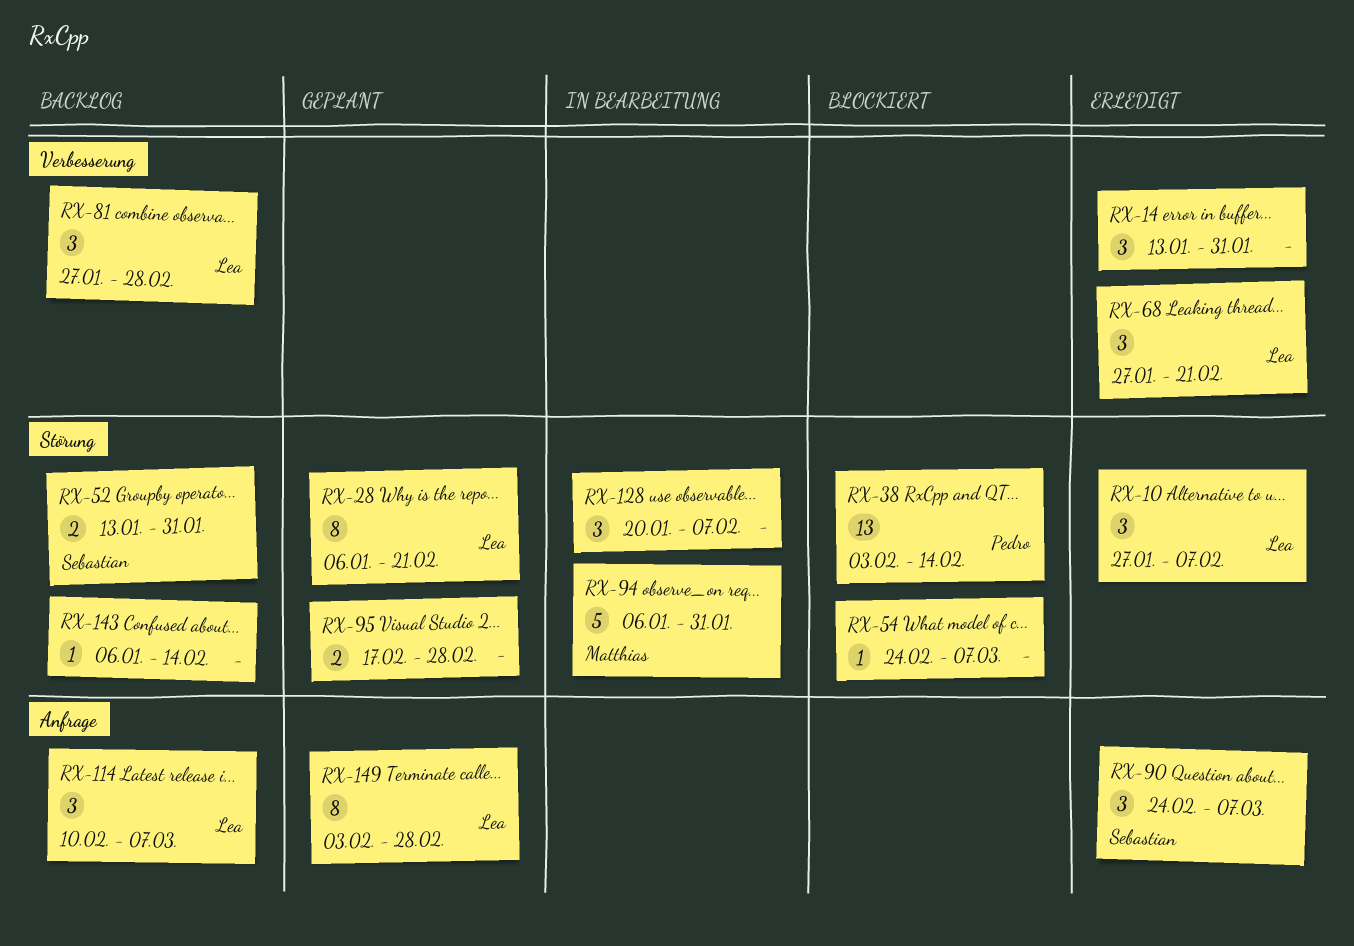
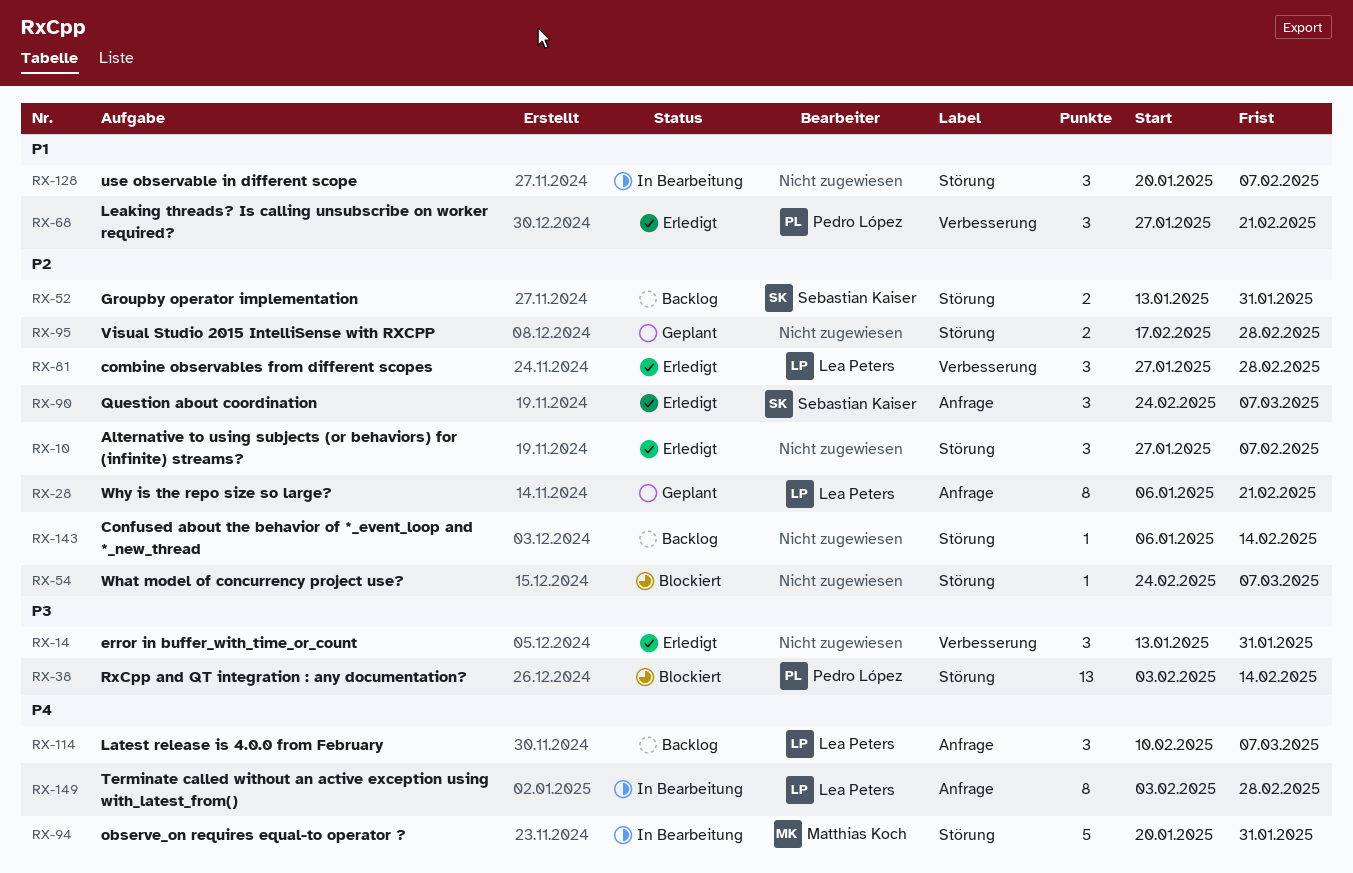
RX-10, owner: Lea Peters -> none
RX-28, label: Störung -> Anfrage
RX-68, owner: Lea Peters -> Pedro López
RX-81, status: Backlog -> Erledigt
RX-94, start: Jan 6 -> Jan 20
RX-149, status: Geplant -> In Bearbeitung

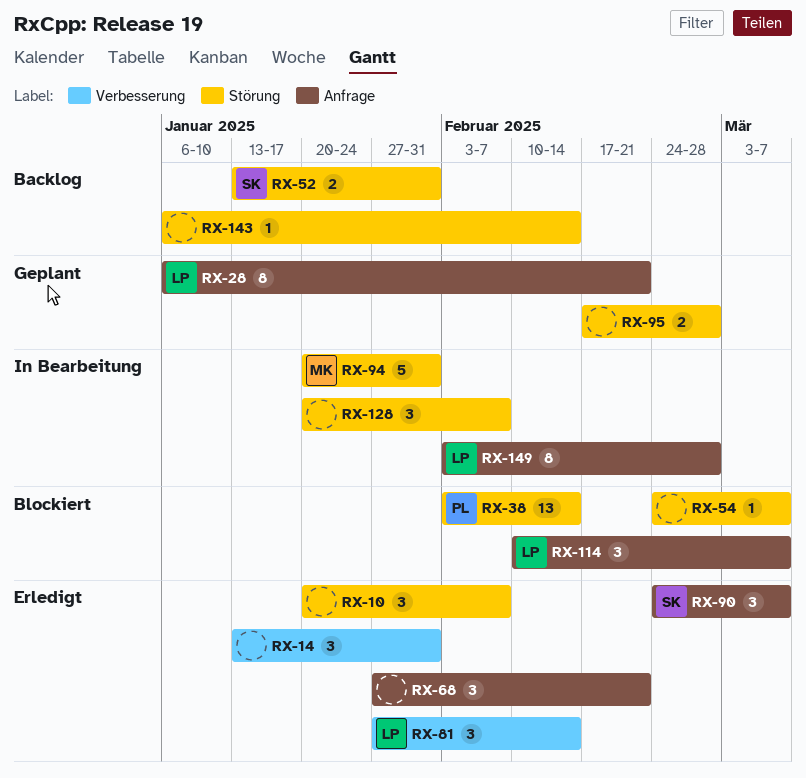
RX-10, start: Jan 27 -> Jan 20
RX-68, owner: Pedro López -> none
RX-68, label: Verbesserung -> Anfrage
RX-81, due: Feb 28 -> Feb 14
RX-114, status: Backlog -> Blockiert

